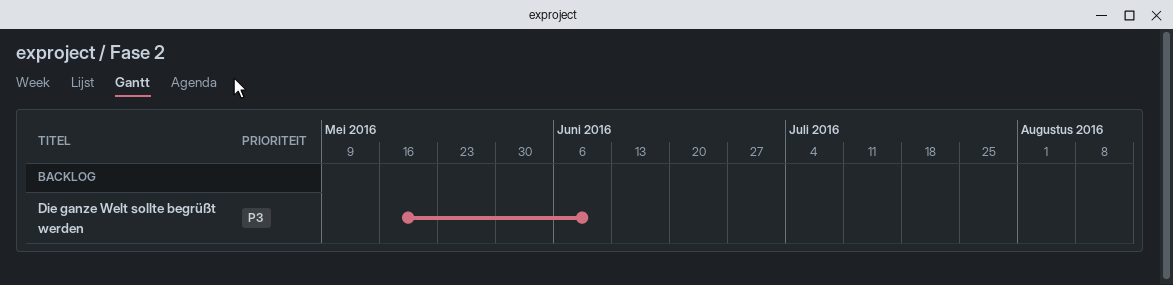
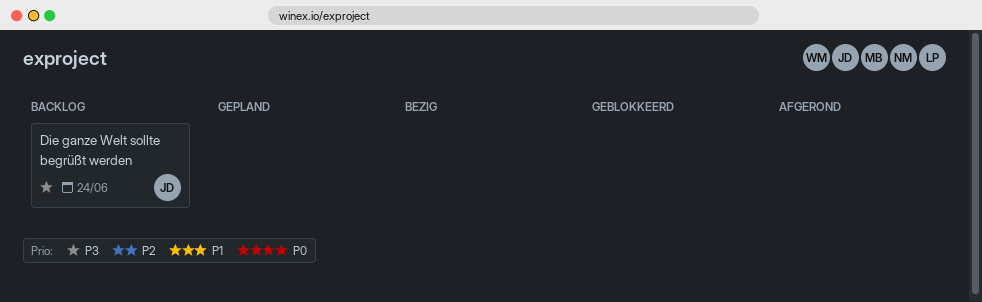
Die ganze Welt sollte begrüßt werden, due: Jun 10 -> Jun 24

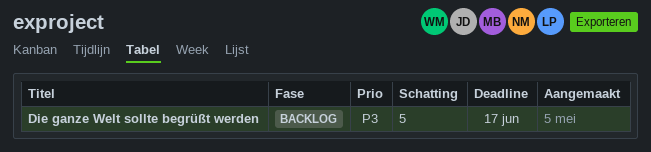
Die ganze Welt sollte begrüßt werden, due: Jun 24 -> Jun 17

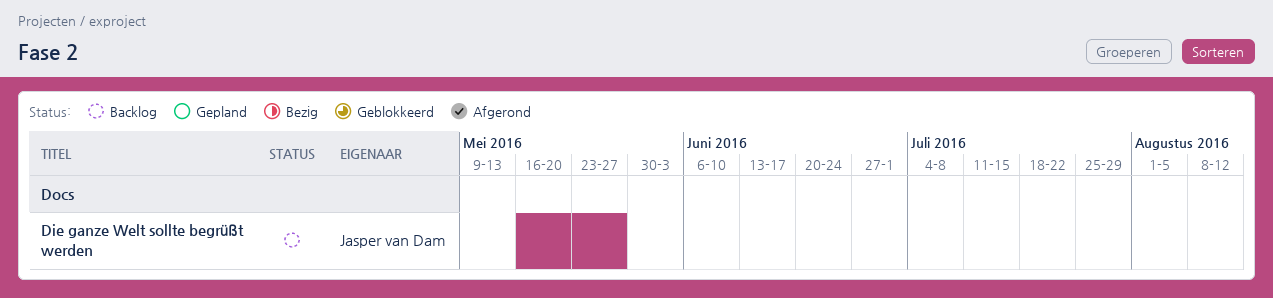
Die ganze Welt sollte begrüßt werden, due: Jun 17 -> May 27

